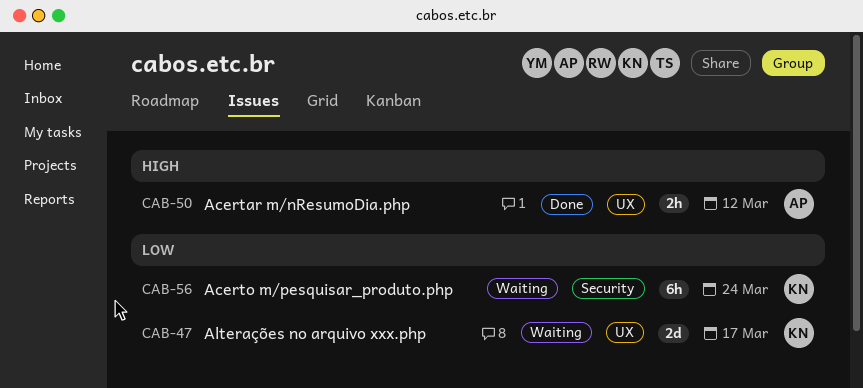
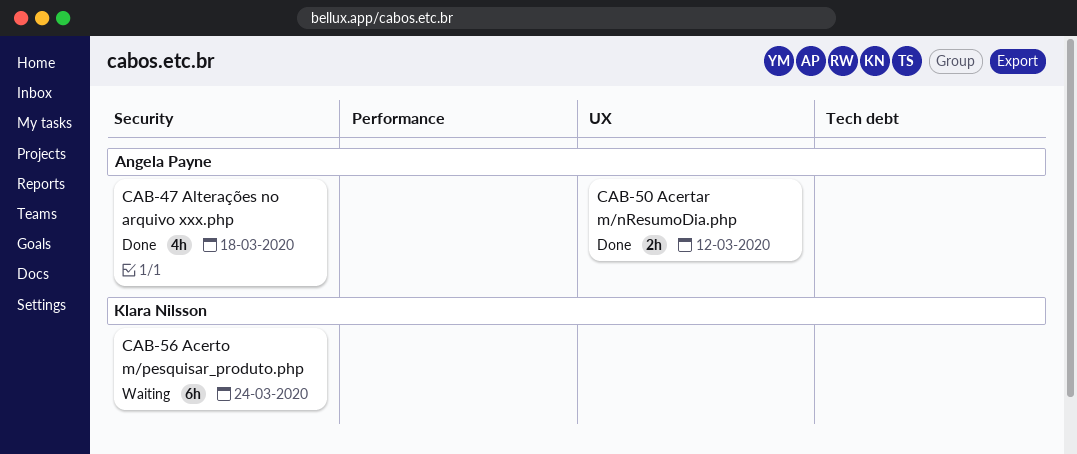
CAB-47, status: Waiting -> Done
CAB-47, owner: Klara Nilsson -> Angela Payne
CAB-47, label: UX -> Security
CAB-47, estimate: 2d -> 4h
CAB-47, due: Mar 17 -> Mar 18

